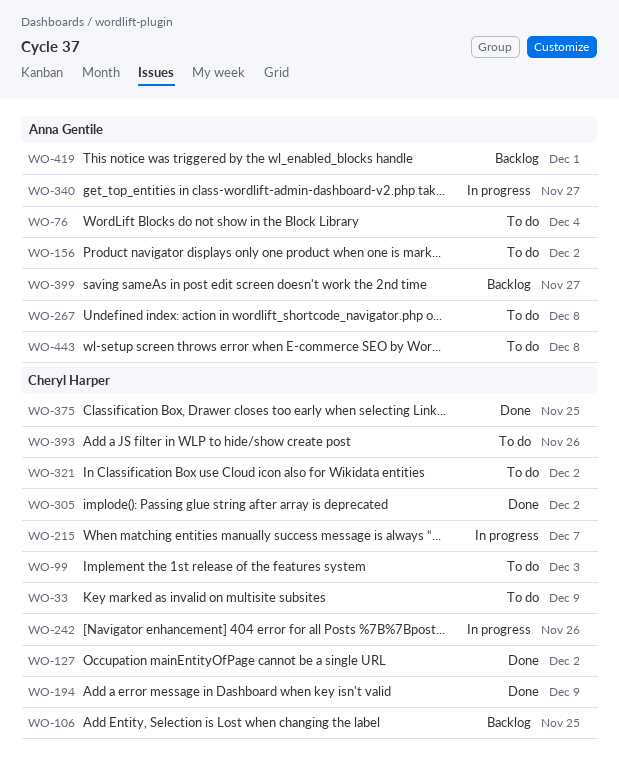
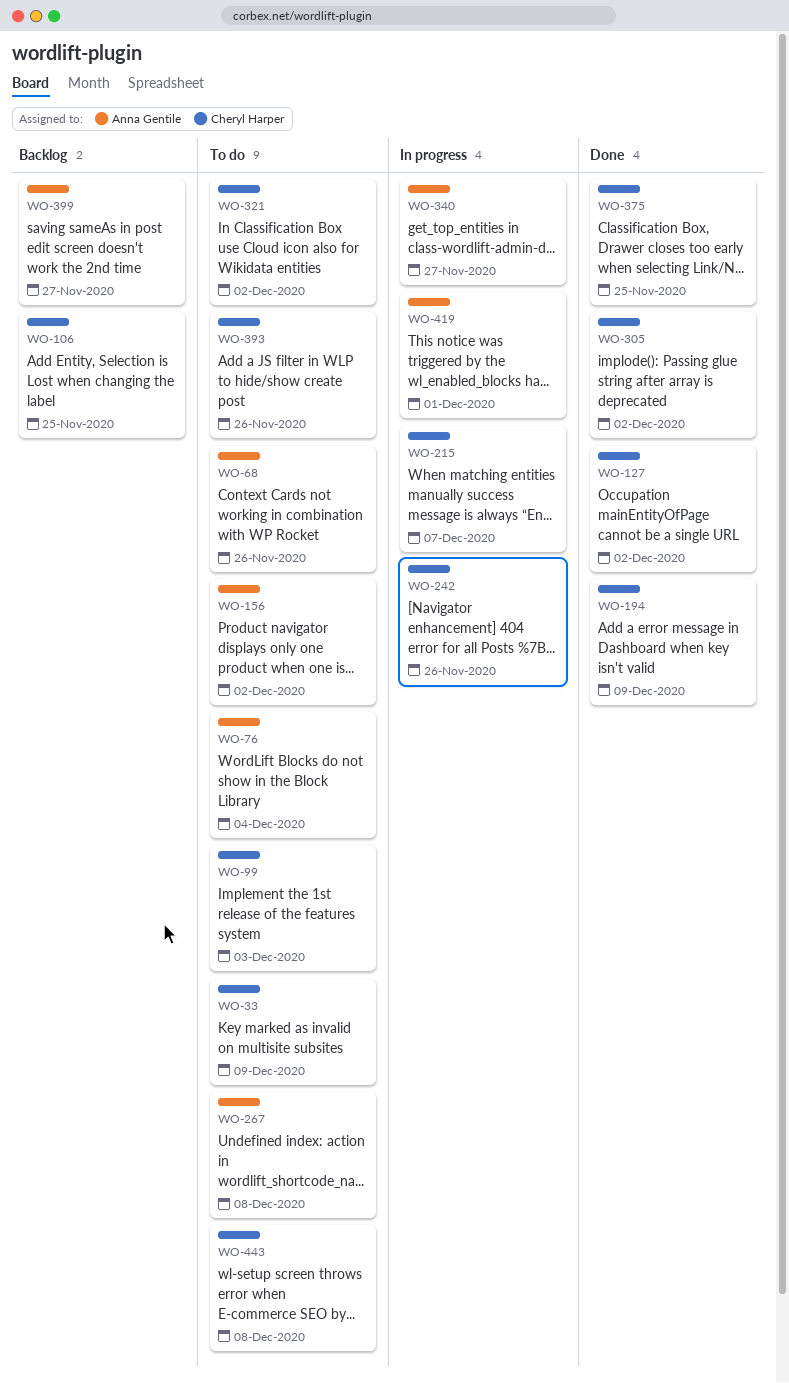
WO-68: none -> present
WO-419, status: Backlog -> In progress
WO-443, owner: Anna Gentile -> Cheryl Harper

